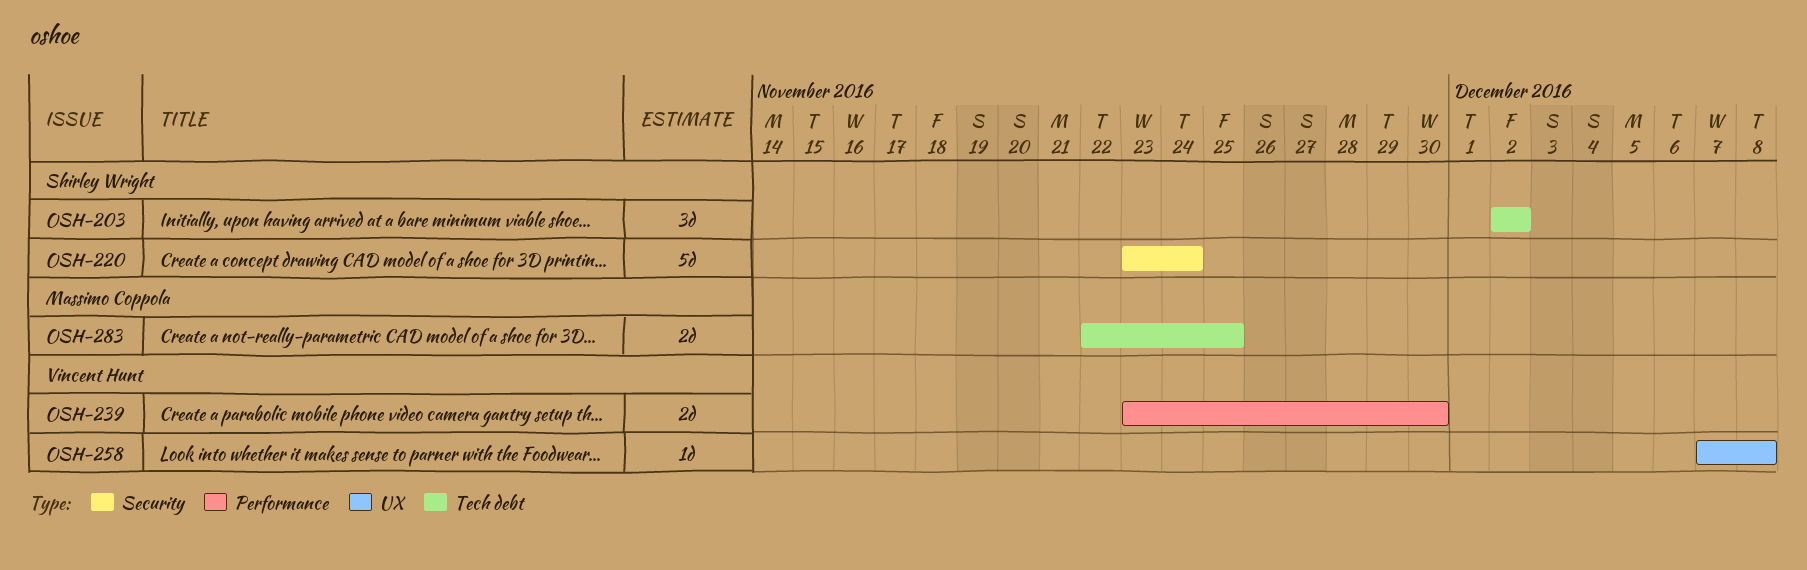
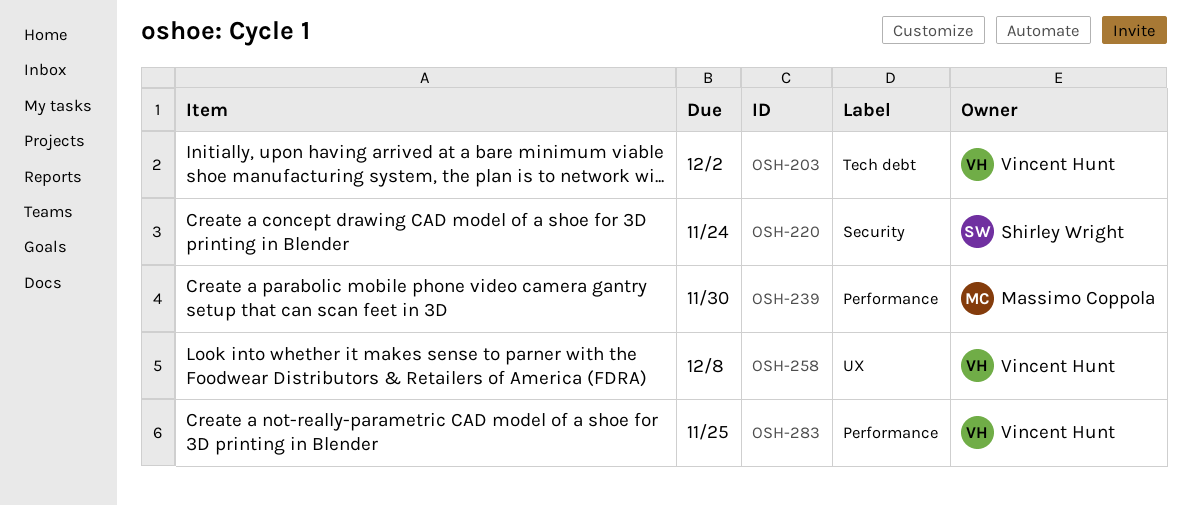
OSH-203, owner: Shirley Wright -> Vincent Hunt
OSH-239, owner: Vincent Hunt -> Massimo Coppola
OSH-283, owner: Massimo Coppola -> Vincent Hunt
OSH-283, label: Tech debt -> Performance

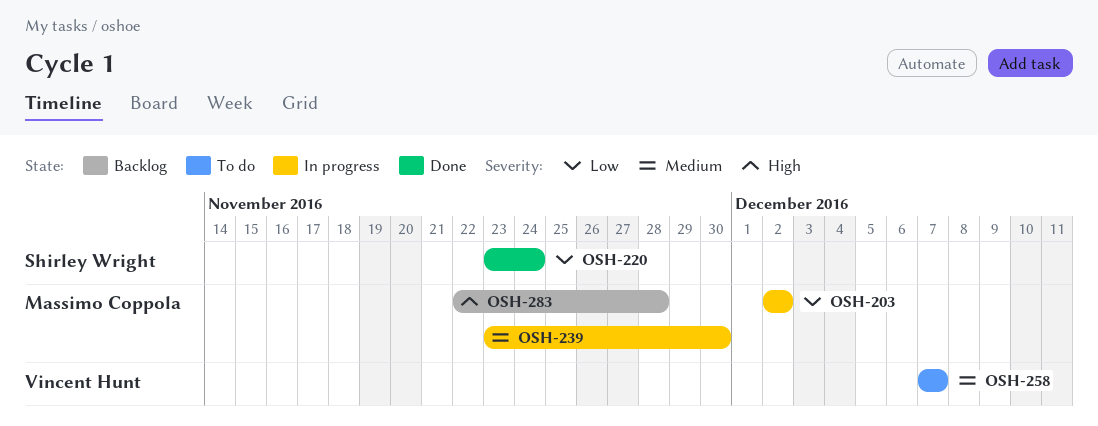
OSH-203, owner: Vincent Hunt -> Massimo Coppola
OSH-258, due: Dec 8 -> Dec 7
OSH-283, owner: Vincent Hunt -> Massimo Coppola
OSH-283, due: Nov 25 -> Nov 28

